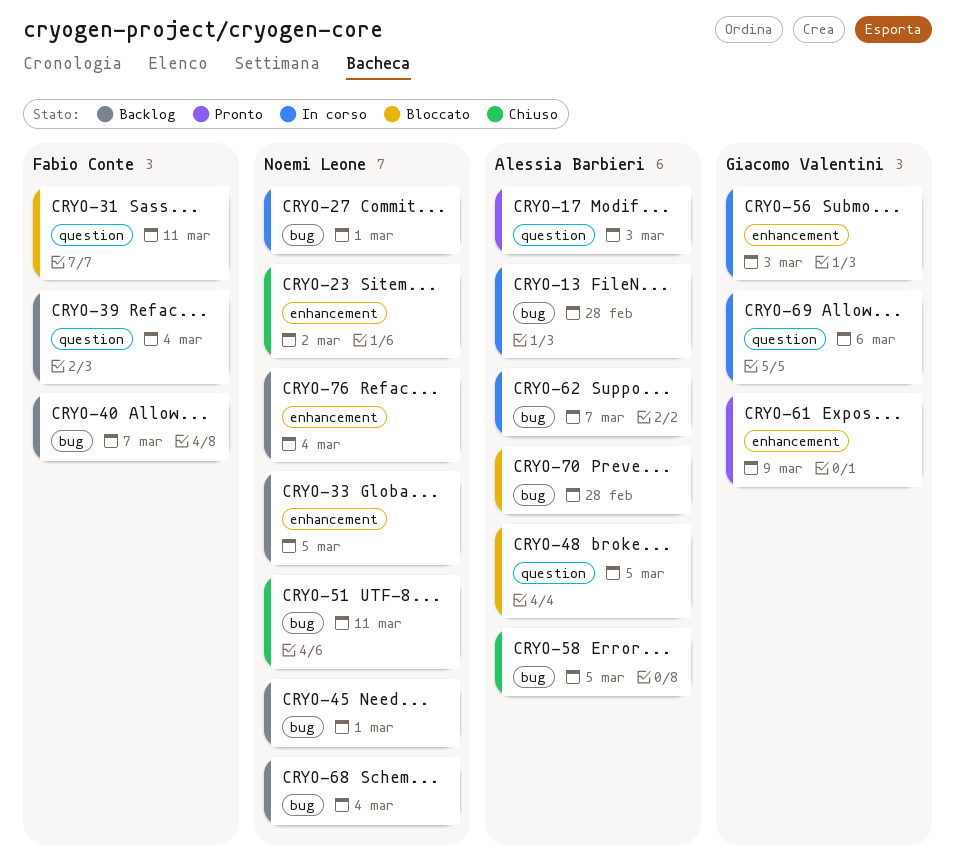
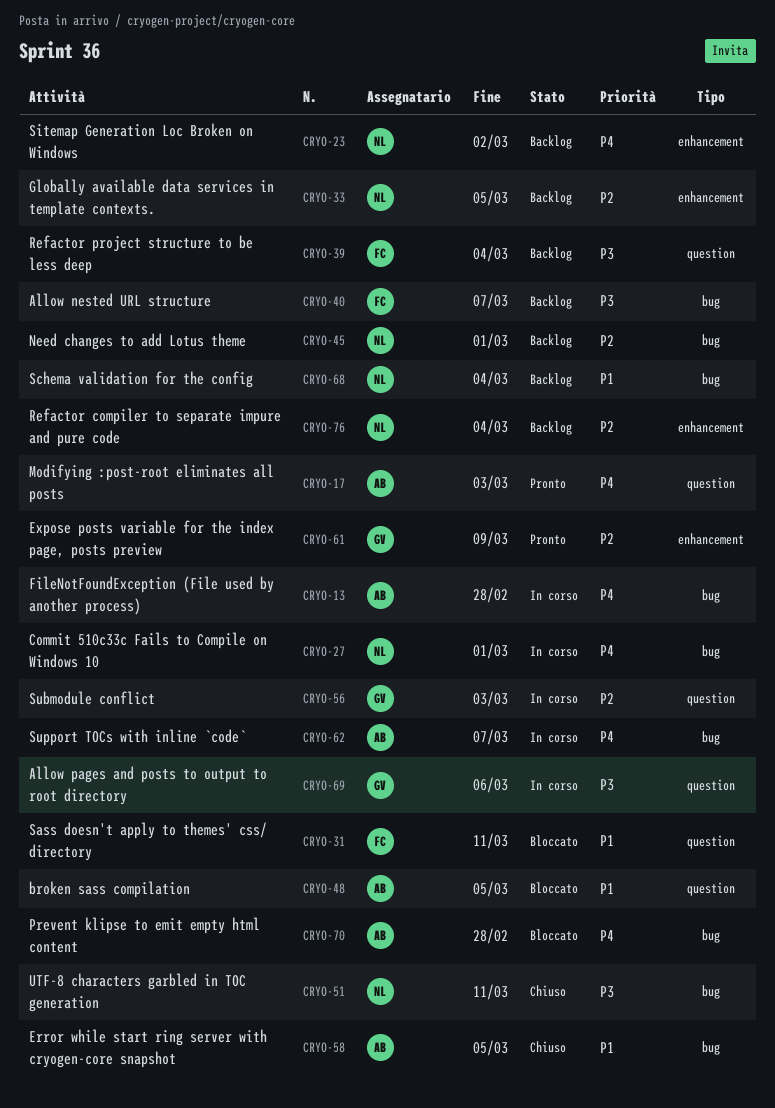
CRYO-23, status: Chiuso -> Backlog
CRYO-56, label: enhancement -> question

